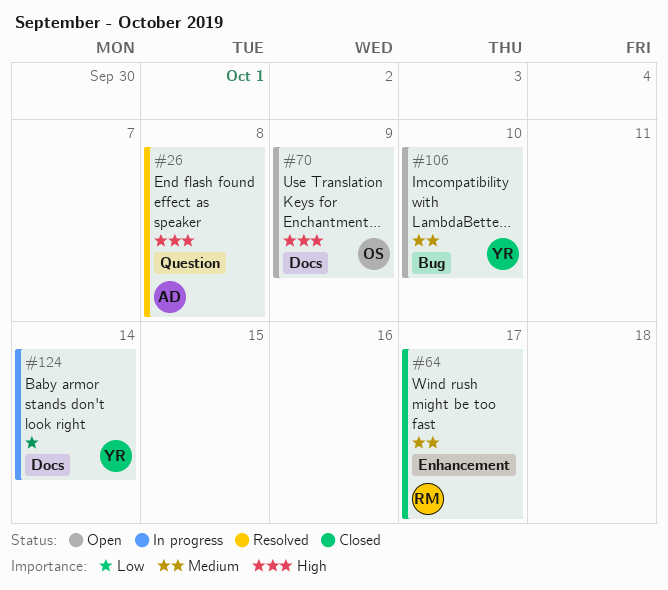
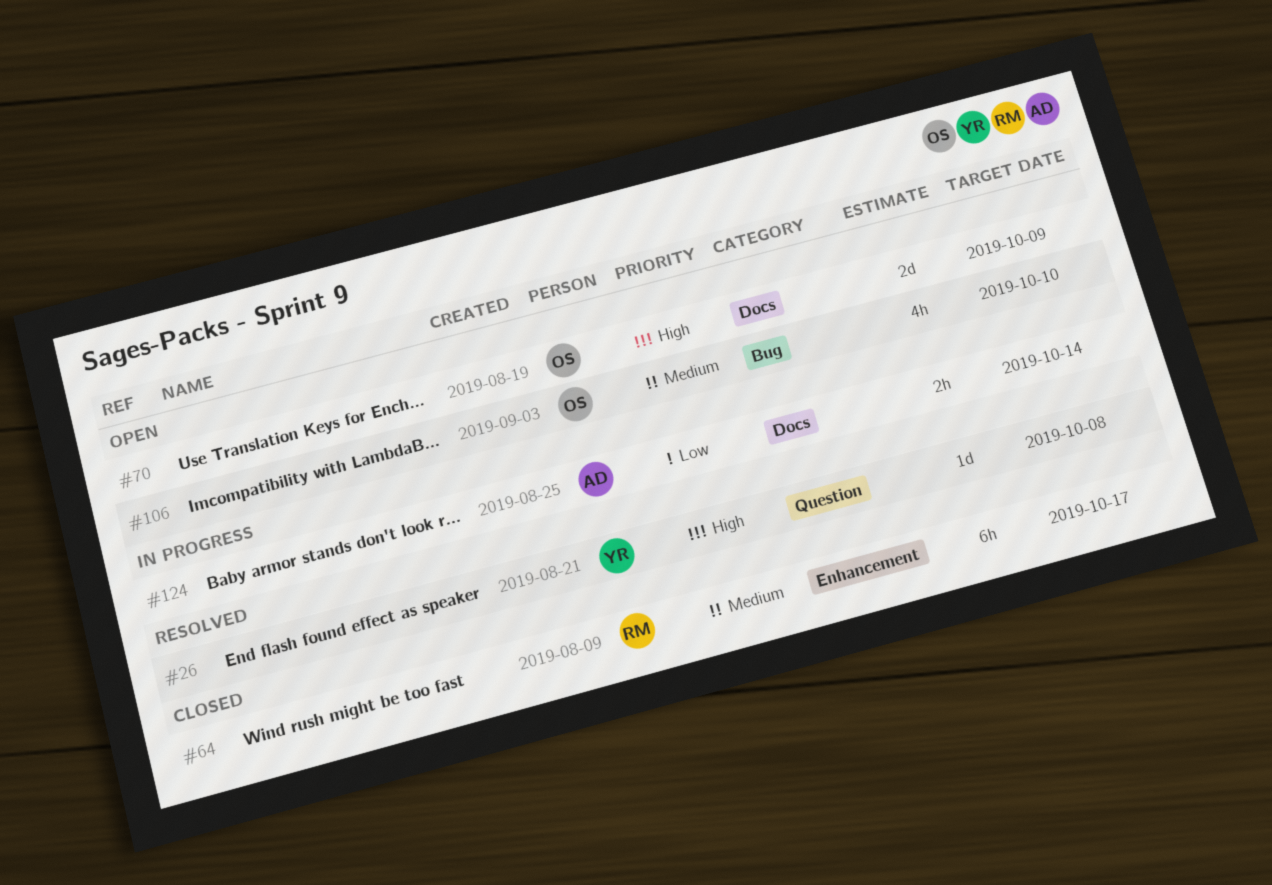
#26, owner: AD -> YR
#106, owner: YR -> OS
#124, owner: YR -> AD

